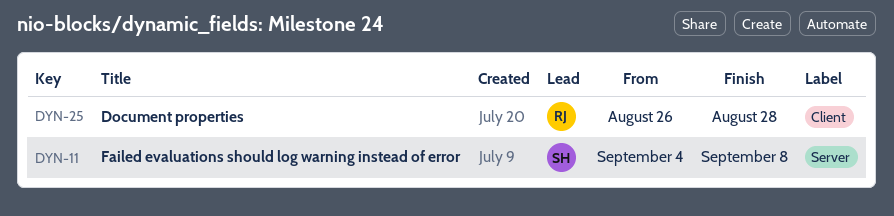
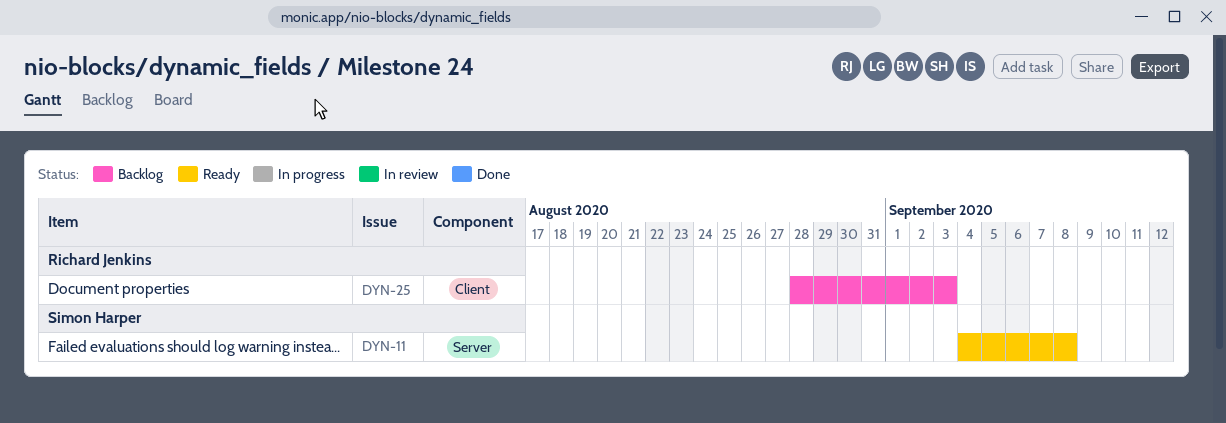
DYN-25, start: Aug 26 -> Aug 28
DYN-25, due: Aug 28 -> Sep 3

